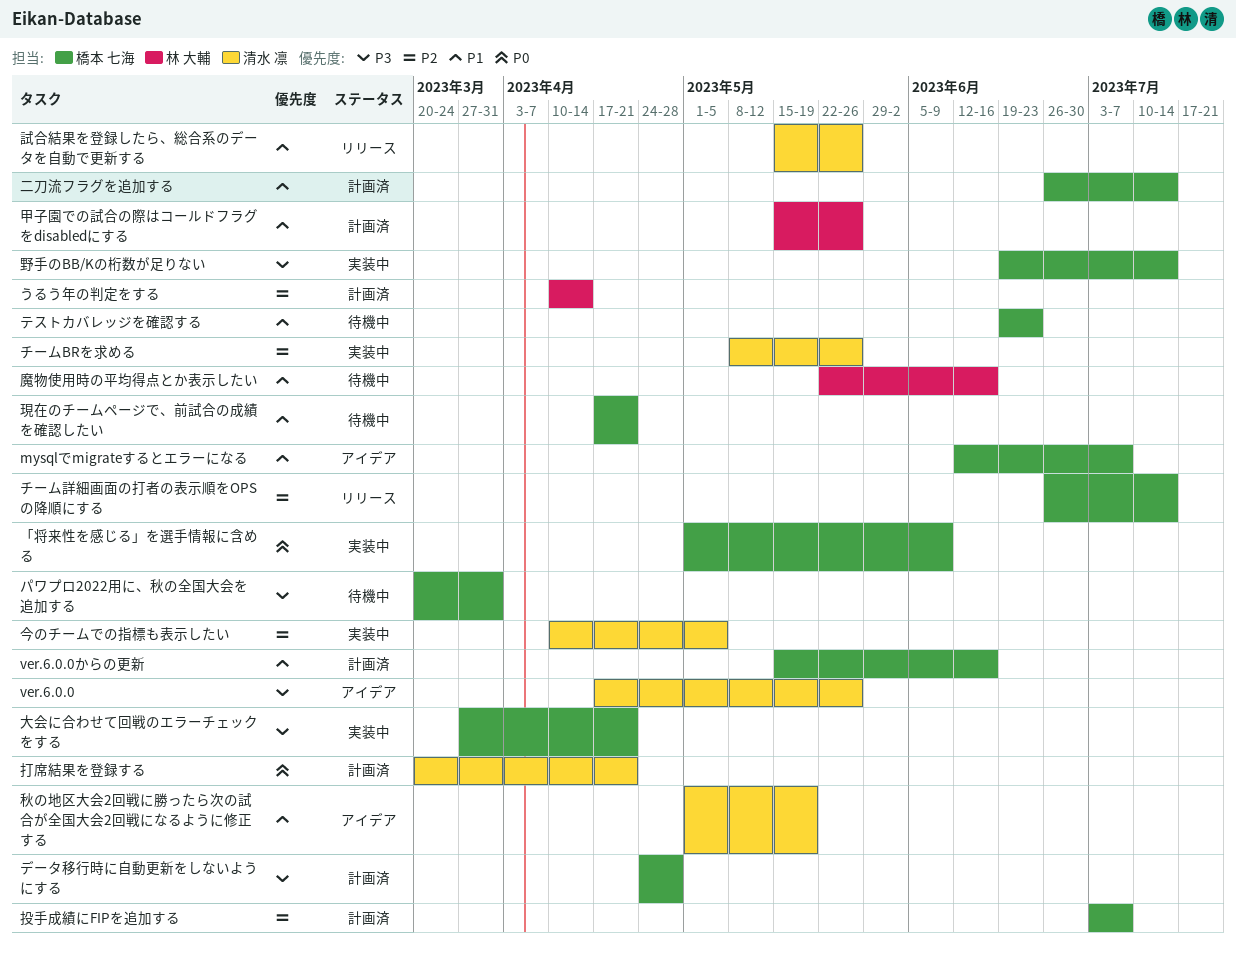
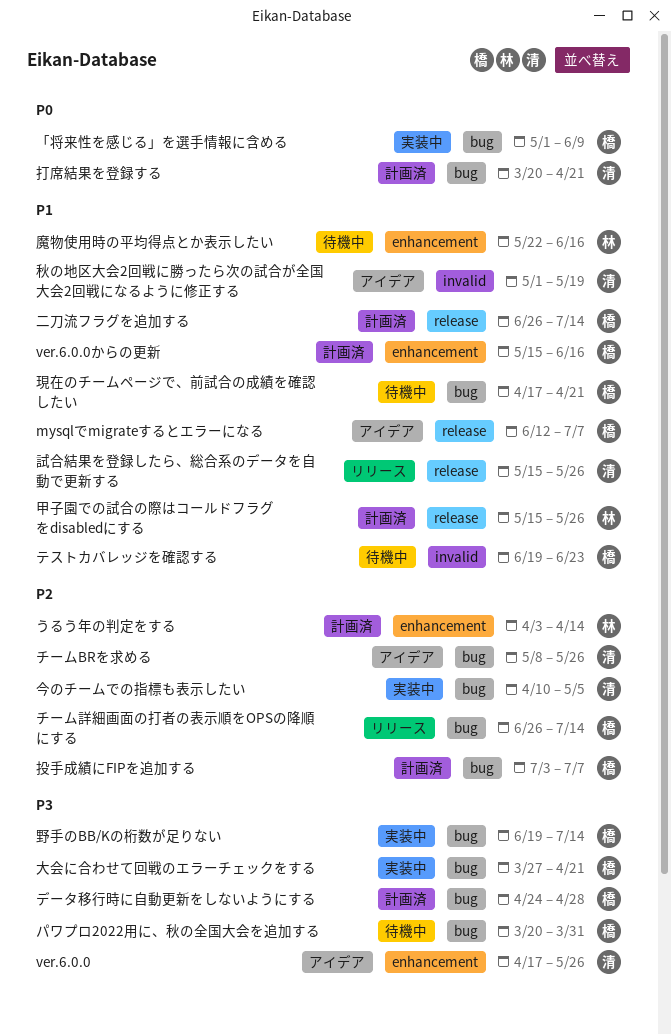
うるう年の判定をする, start: Apr 10 -> Apr 3
チームBRを求める, status: 実装中 -> アイデア

